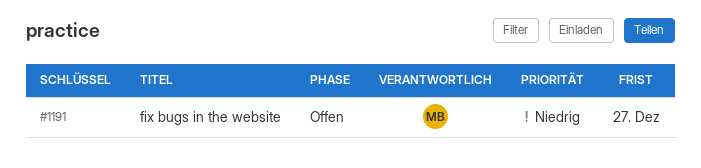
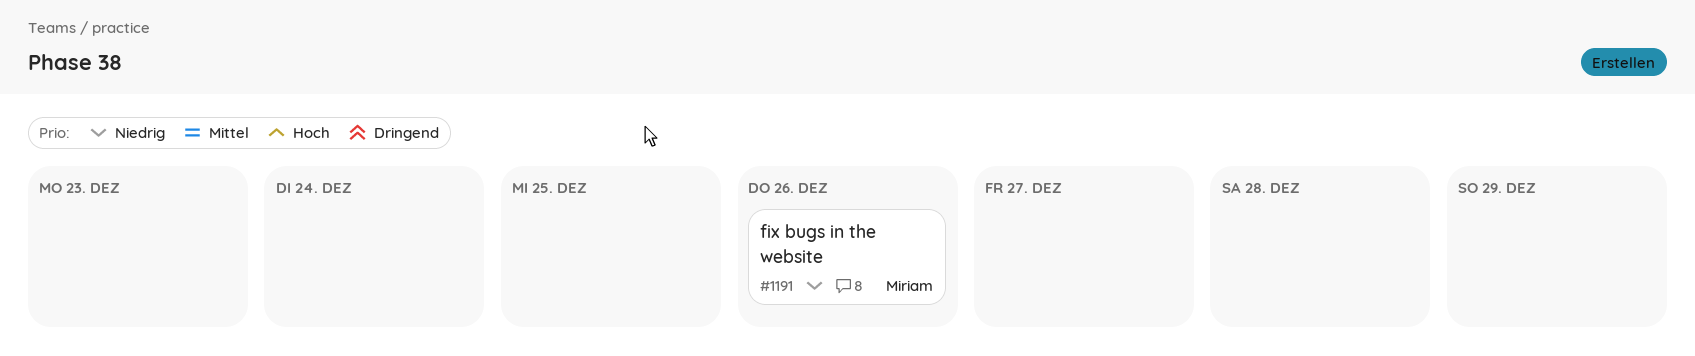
#1191, due: Dec 27 -> Dec 26

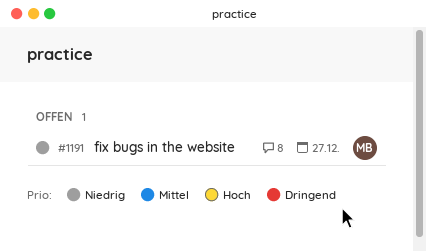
#1191, due: Dec 26 -> Dec 27

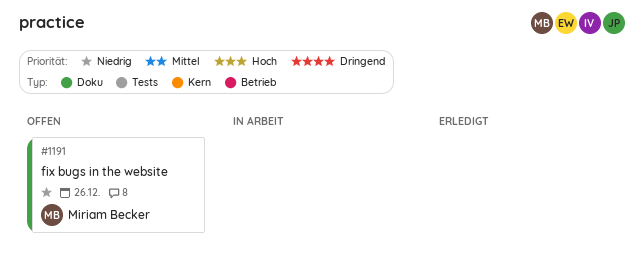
#1191, due: Dec 27 -> Dec 26

